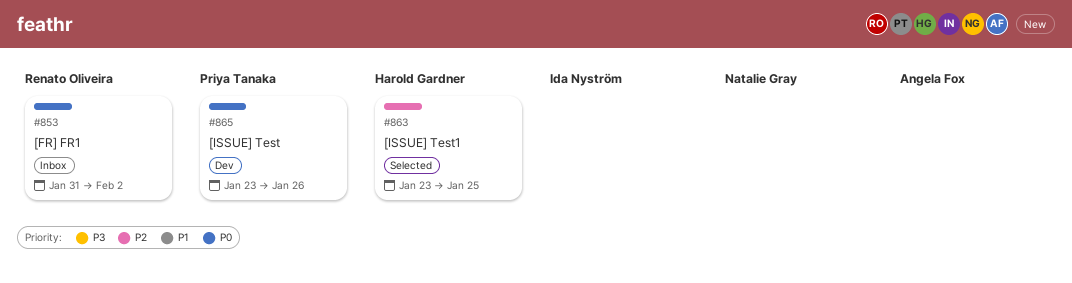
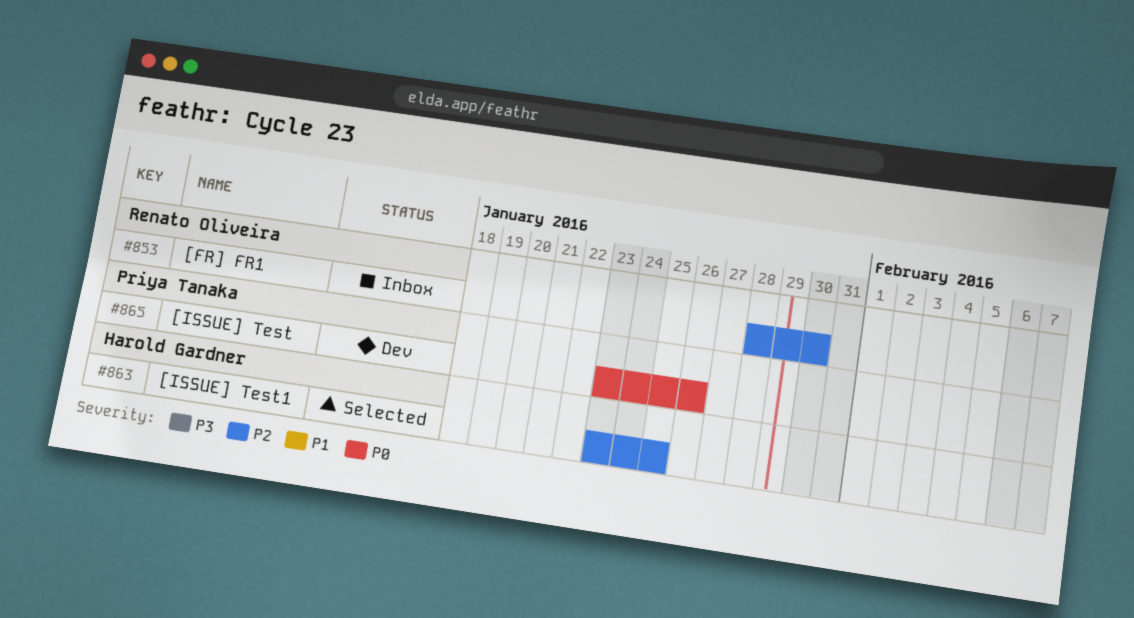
#853, priority: P0 -> P2
#853, start: Jan 31 -> Jan 28
#853, due: Feb 2 -> Jan 30

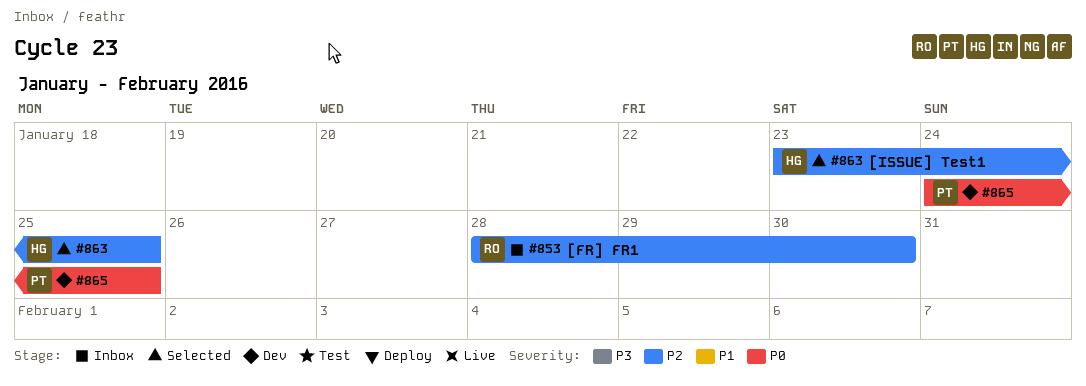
#865, start: Jan 23 -> Jan 24
#865, due: Jan 26 -> Jan 25

